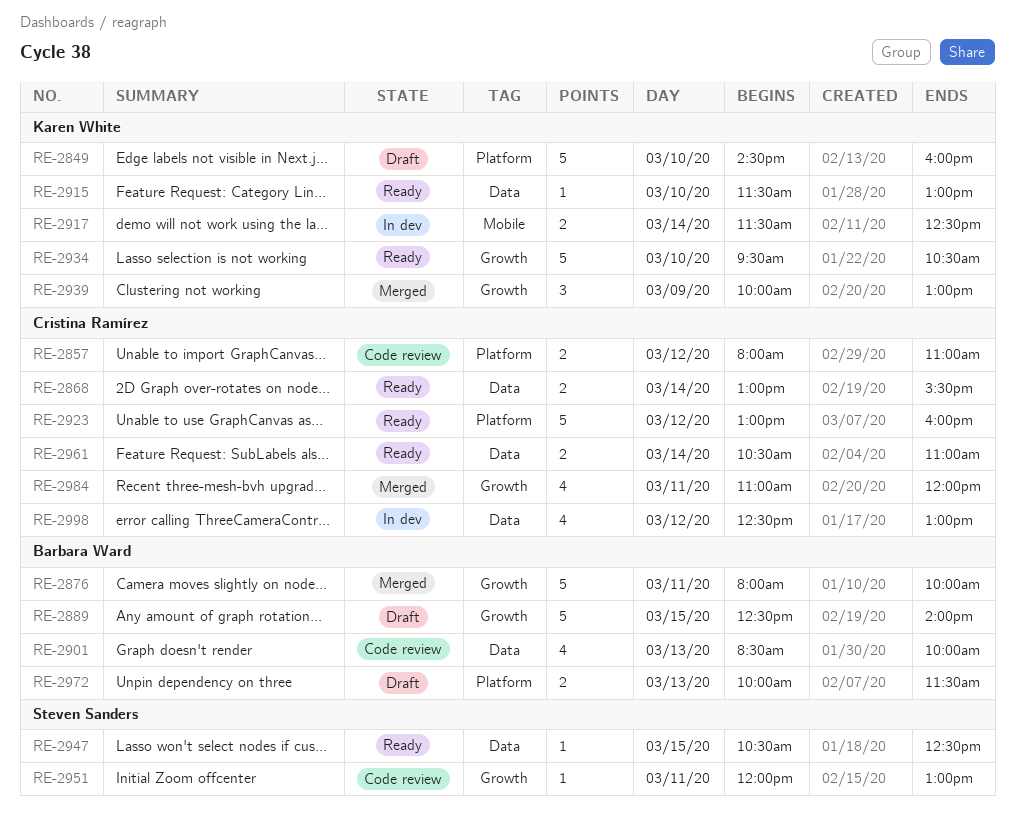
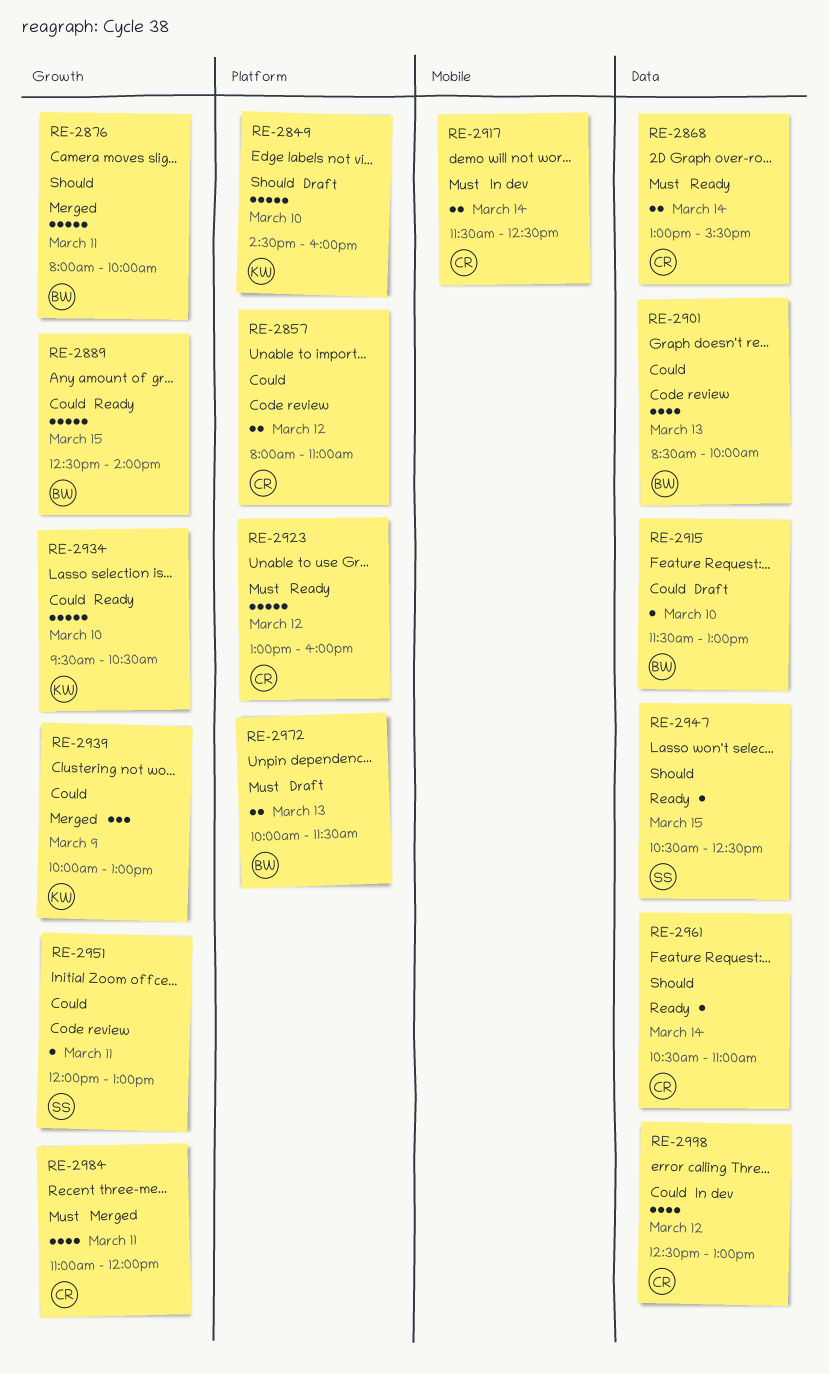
RE-2889, status: Draft -> Ready
RE-2915, status: Ready -> Draft
RE-2915, owner: Karen White -> Barbara Ward
RE-2917, owner: Karen White -> Cristina Ramírez
RE-2961, estimate: 2 -> 1

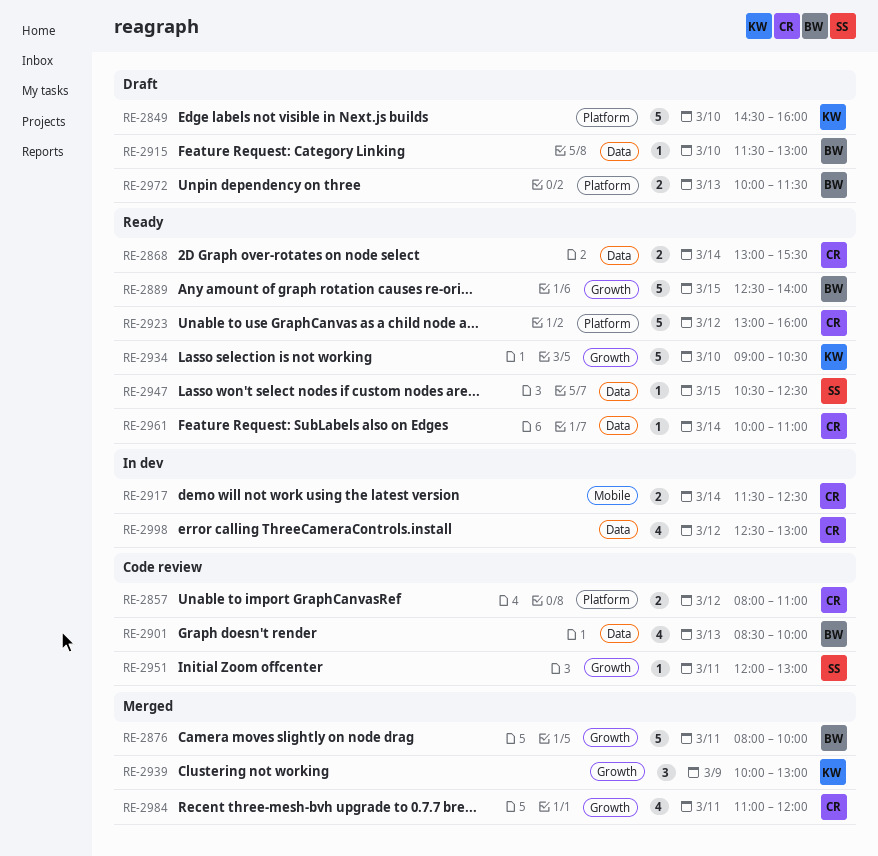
RE-2934, begins: 09:30 -> 09:00
RE-2961, begins: 10:30 -> 10:00

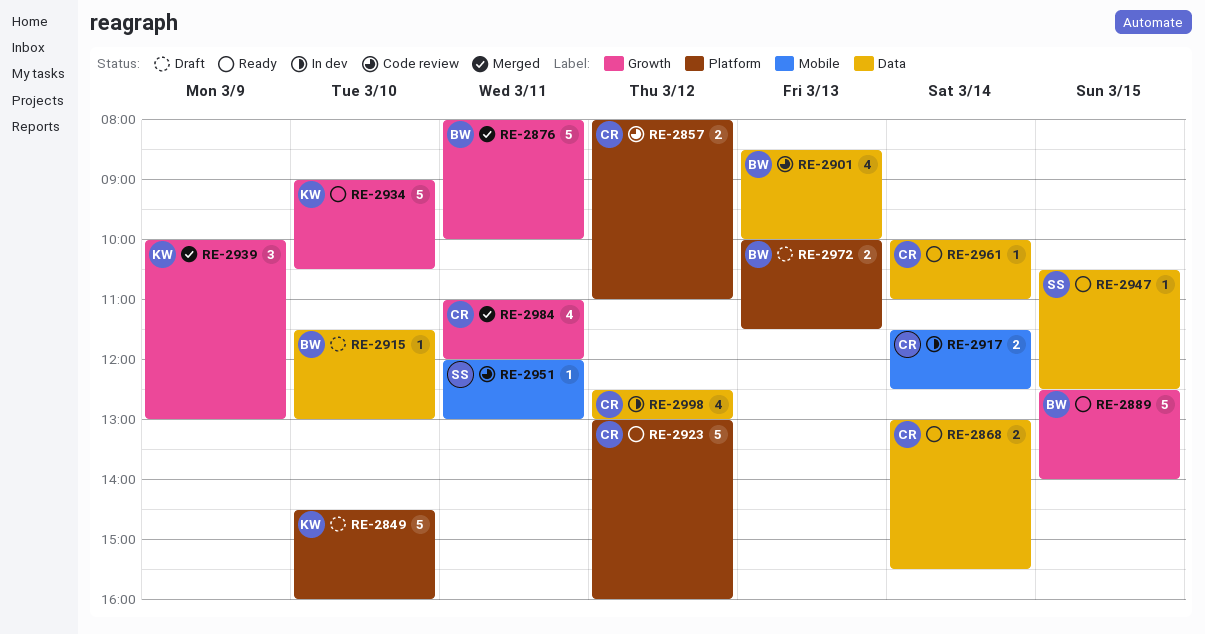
RE-2951, label: Growth -> Mobile

